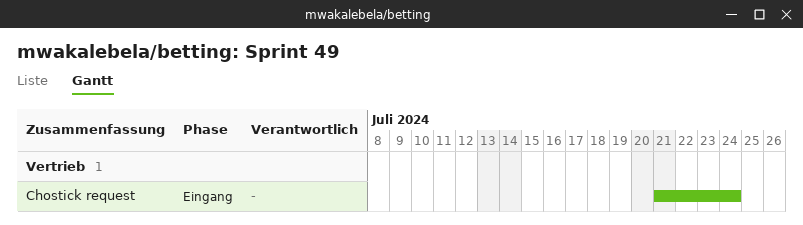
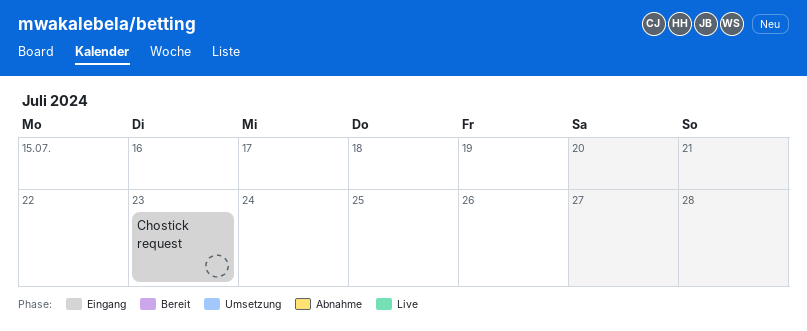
Chostick request, due: Jul 24 -> Jul 23

